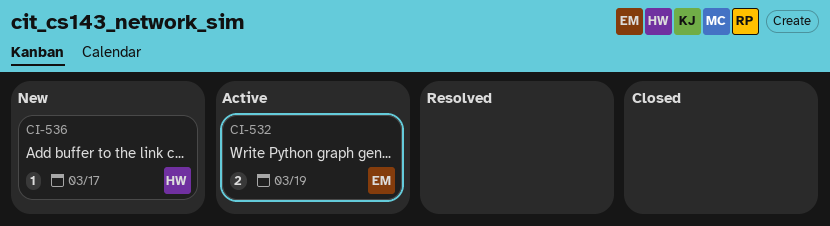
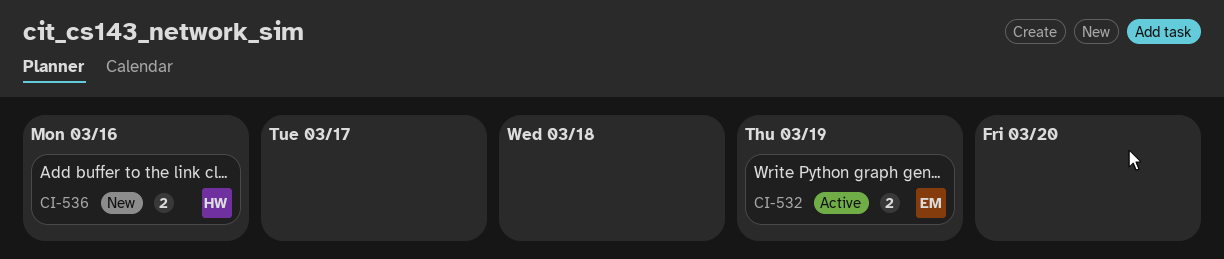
CI-536, estimate: 1 -> 2
CI-536, due: Mar 17 -> Mar 16

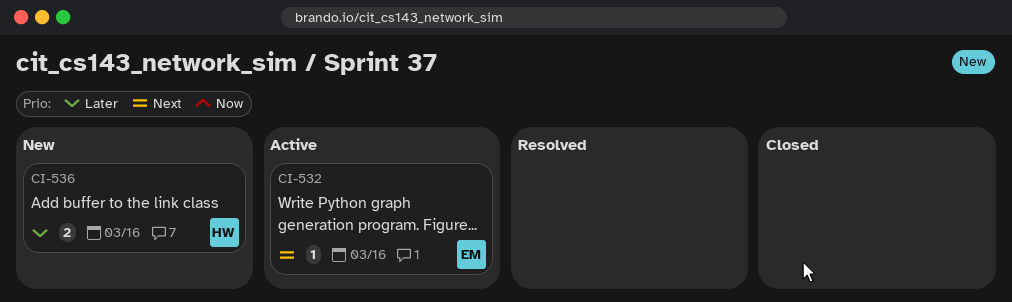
CI-532, estimate: 2 -> 1
CI-532, due: Mar 19 -> Mar 16

